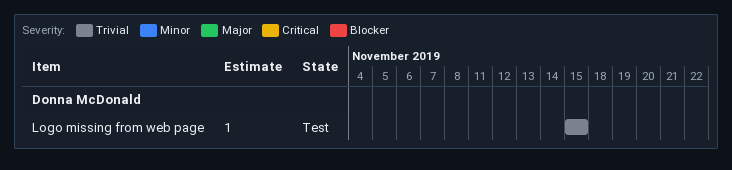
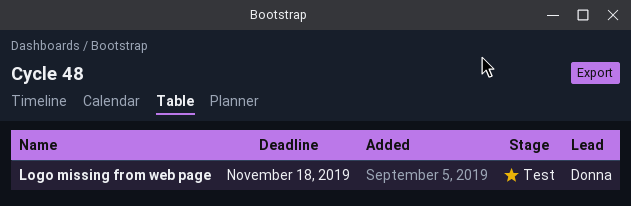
Logo missing from web page, due: Nov 15 -> Nov 18

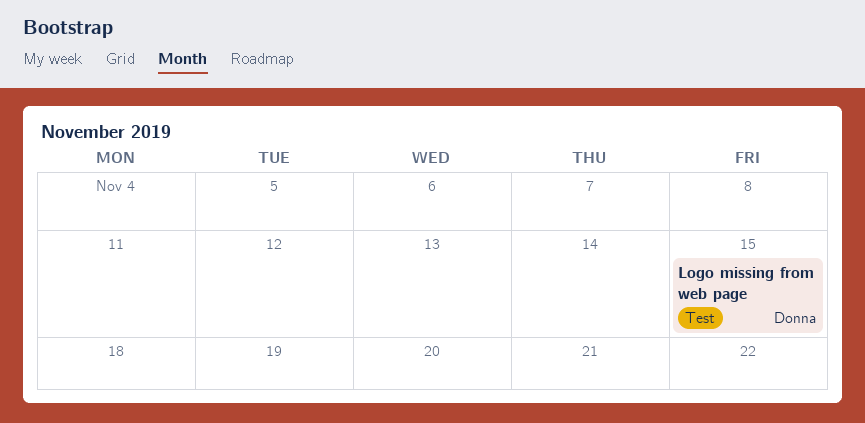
Logo missing from web page, due: Nov 18 -> Nov 15

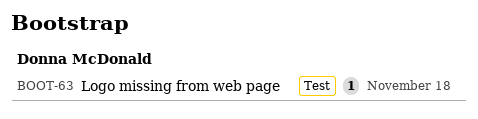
Logo missing from web page, due: Nov 15 -> Nov 18

